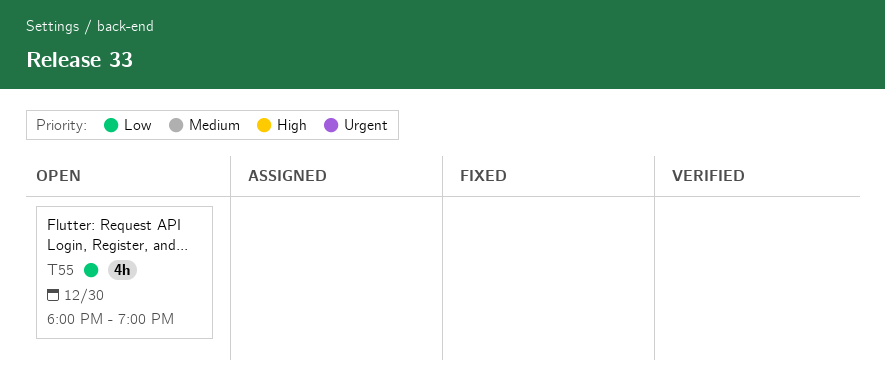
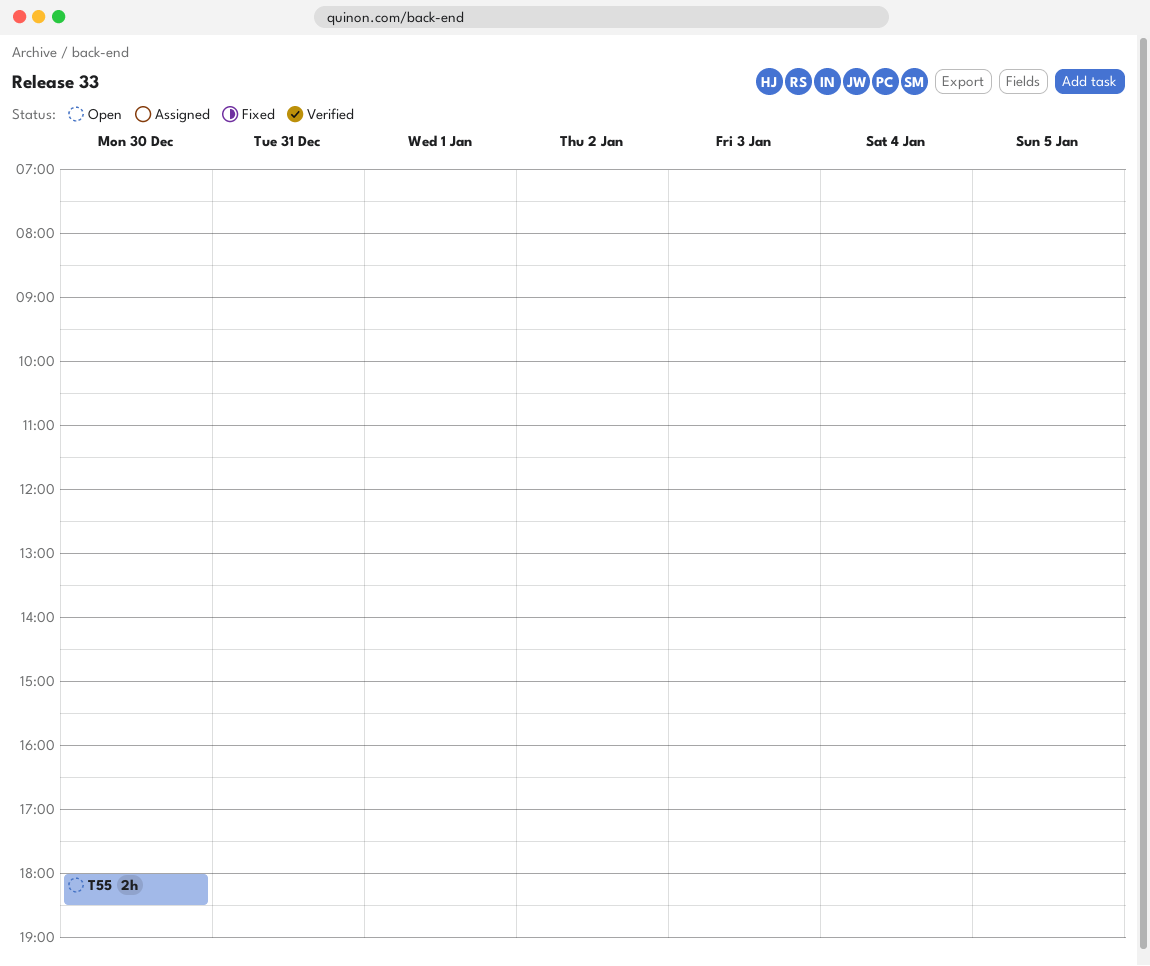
T55, estimate: 4h -> 2h
T55, ends: 19:00 -> 18:30

